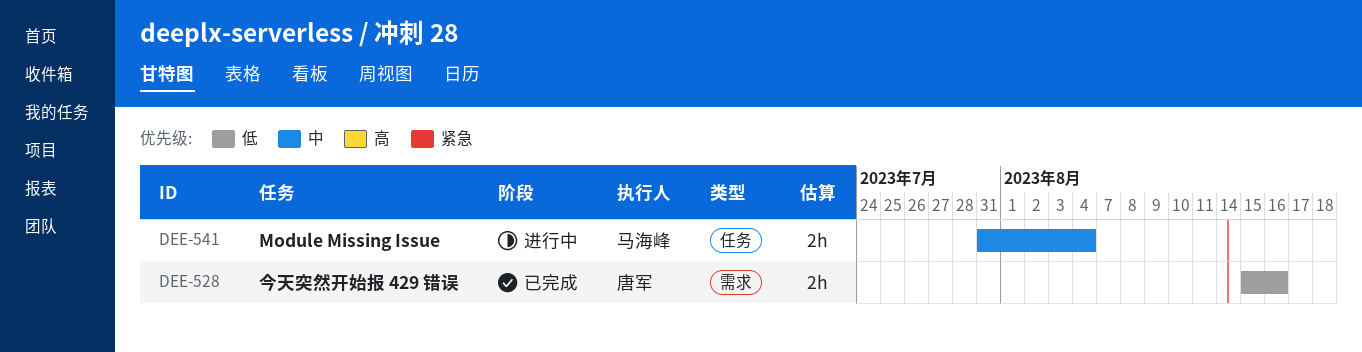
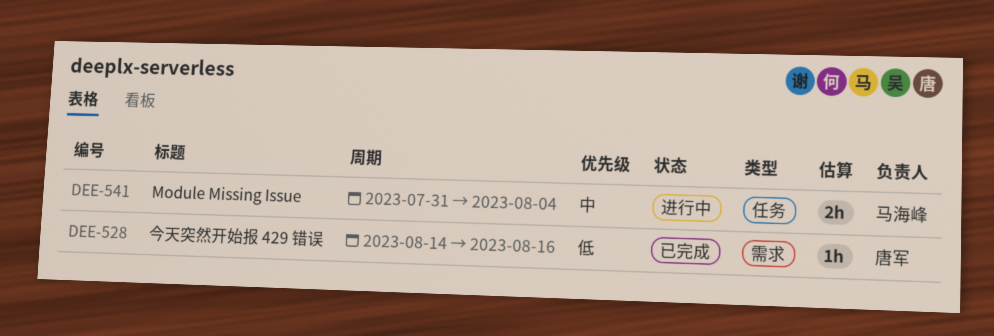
DEE-528, estimate: 2h -> 1h
DEE-528, start: Aug 15 -> Aug 14

